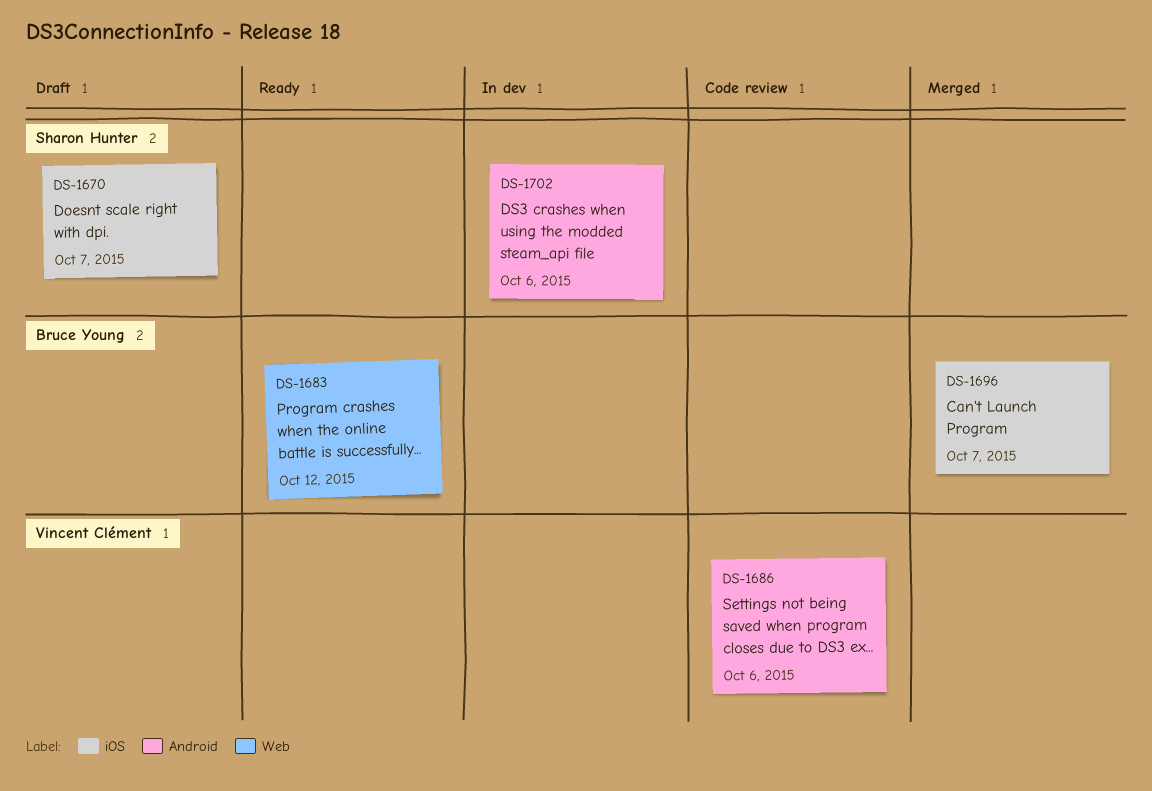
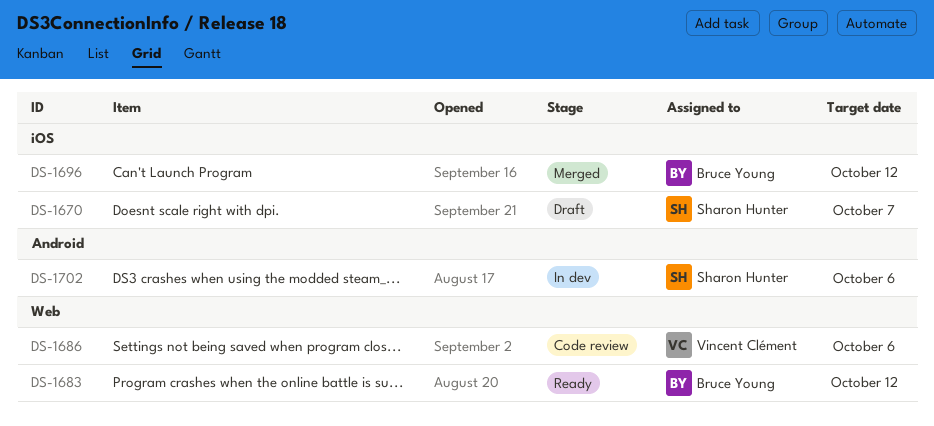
DS-1686, label: Android -> Web
DS-1696, due: Oct 7 -> Oct 12

